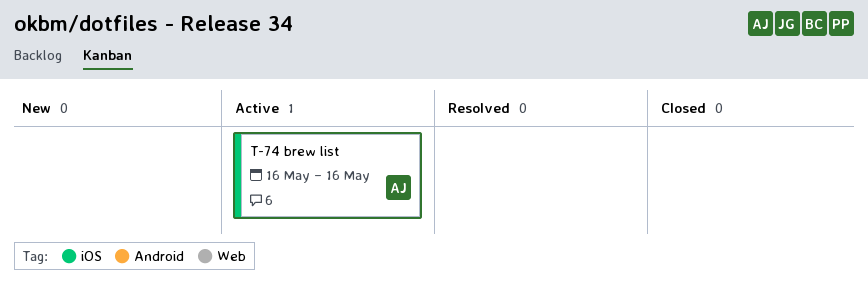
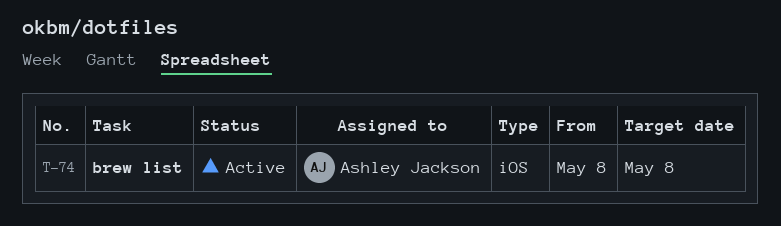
T-74, start: May 16 -> May 8
T-74, due: May 16 -> May 8

